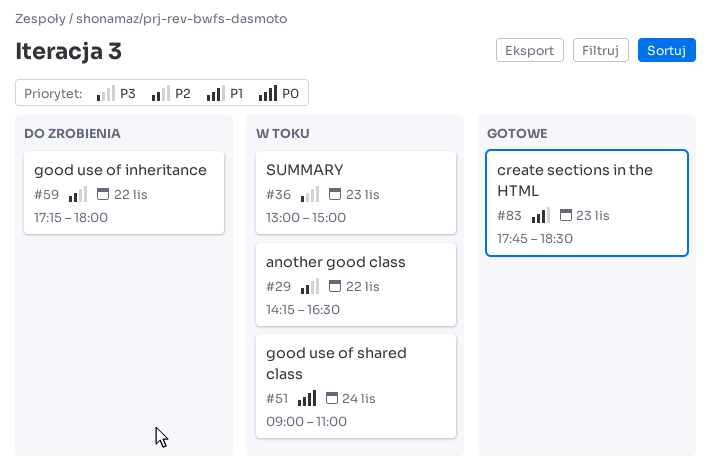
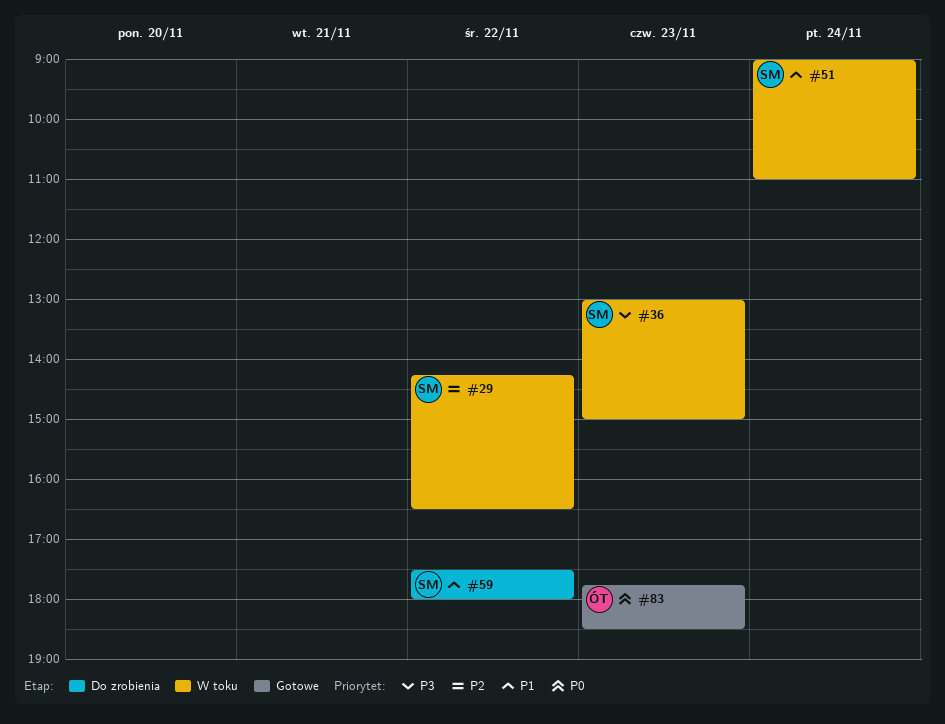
#51, priority: P0 -> P1
#59, priority: P2 -> P1
#59, begins: 17:15 -> 17:30
#83, priority: P1 -> P0

